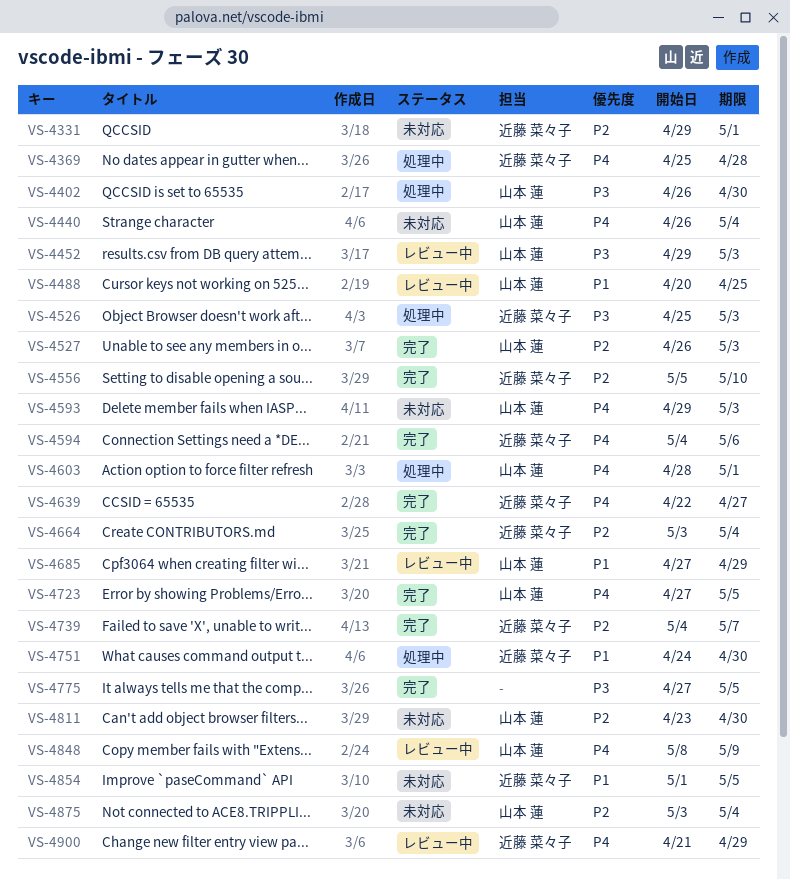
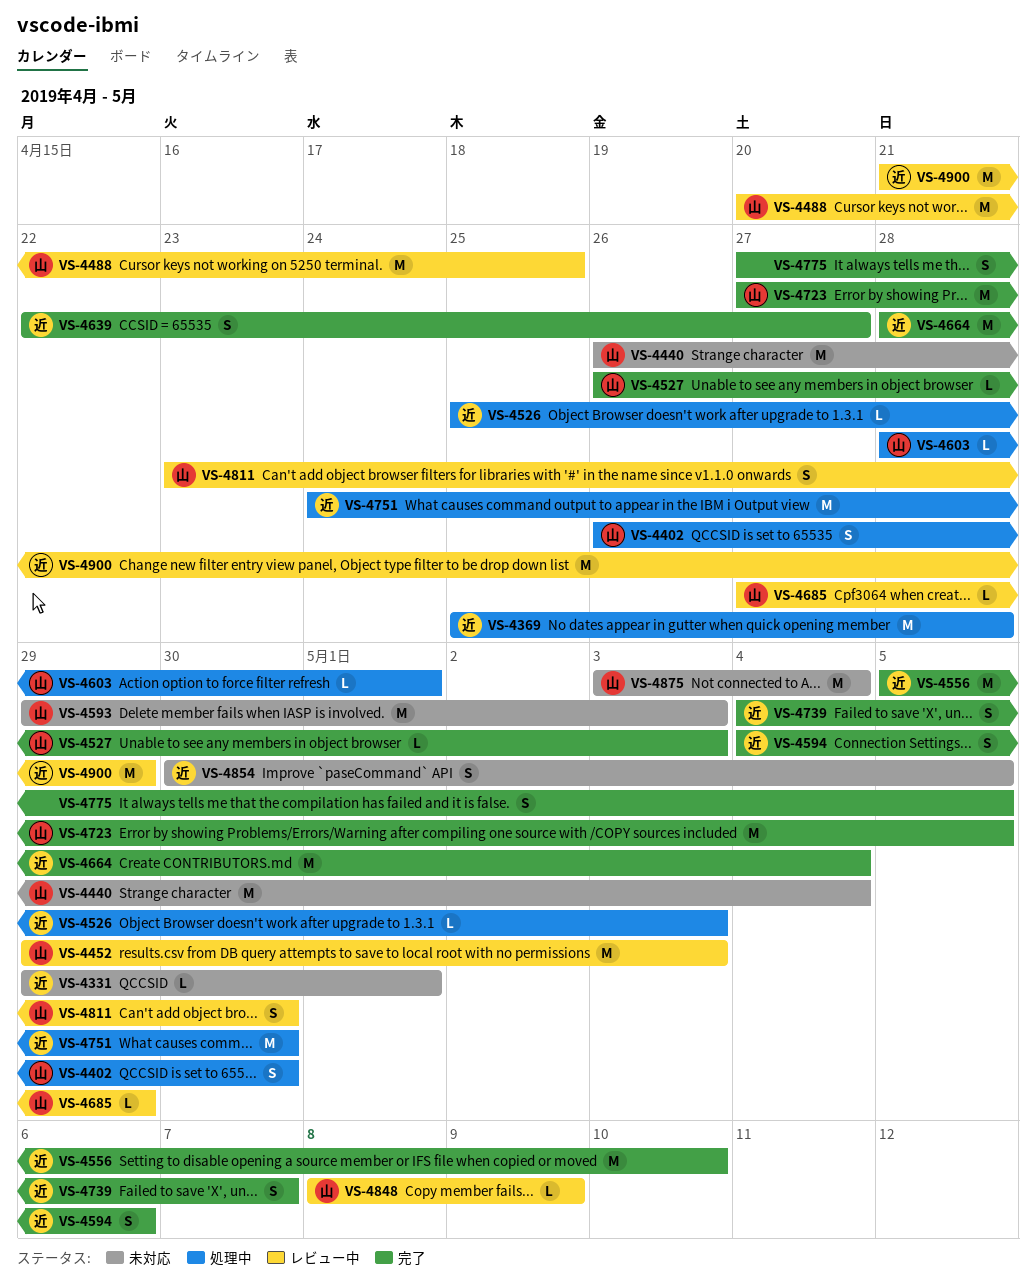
VS-4664, start: May 3 -> Apr 28
VS-4811, status: 未対応 -> レビュー中
VS-4854, start: May 1 -> Apr 30

